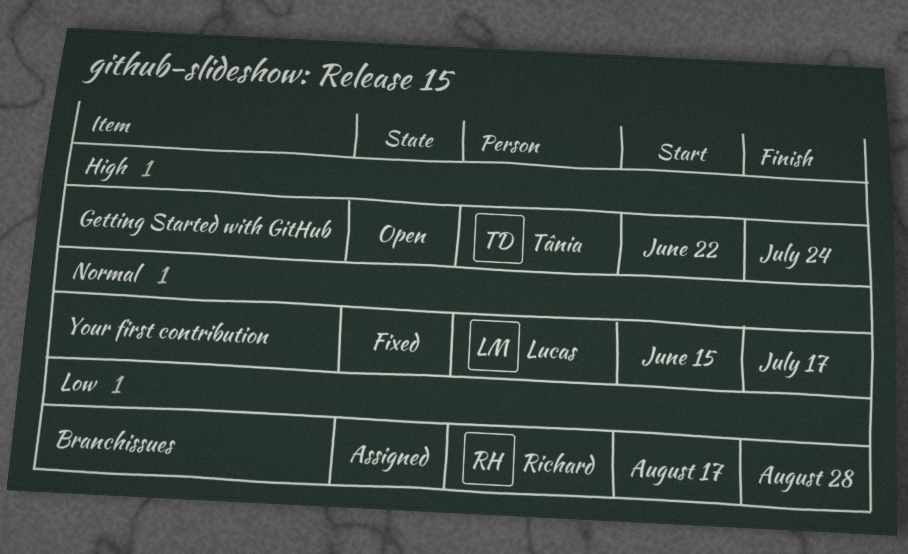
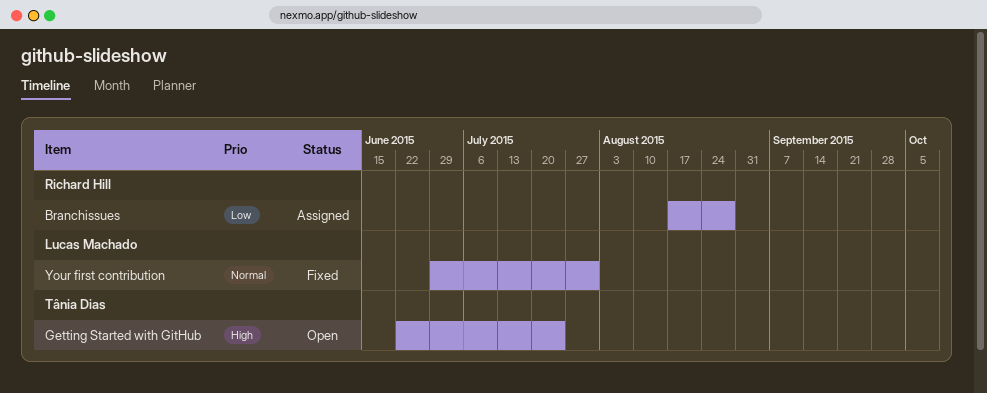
Your first contribution, start: Jun 15 -> Jun 29
Your first contribution, due: Jul 17 -> Jul 31

